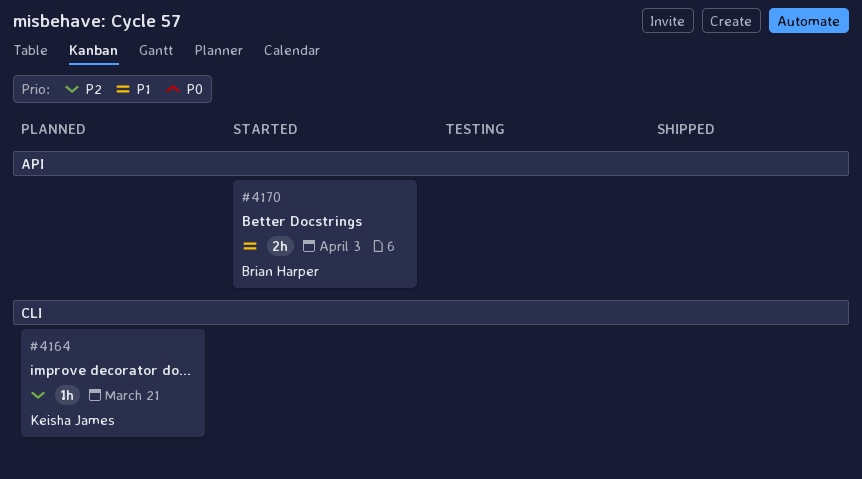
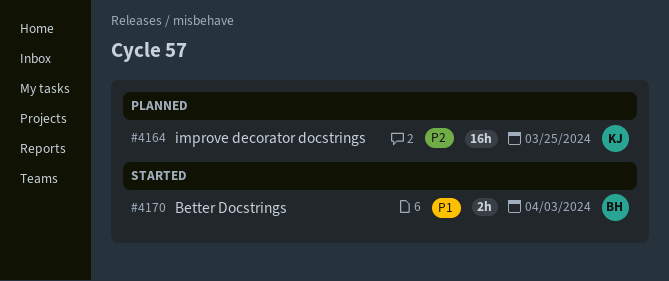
#4164, estimate: 1h -> 16h
#4164, due: Mar 21 -> Mar 25

